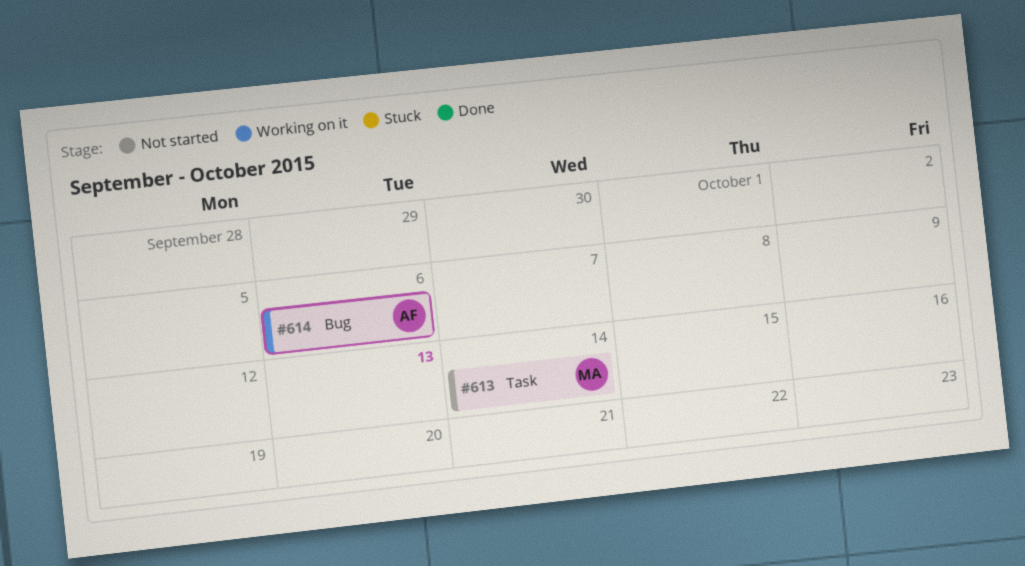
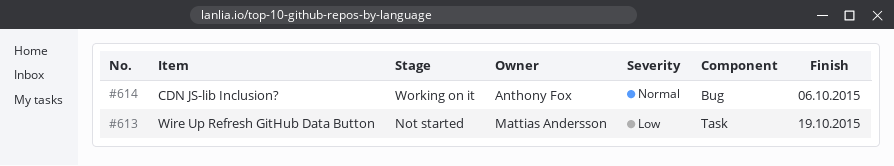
#613, due: Oct 14 -> Oct 19

